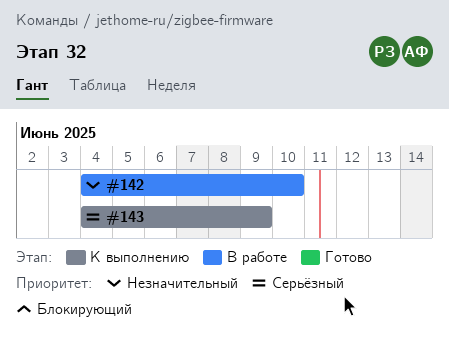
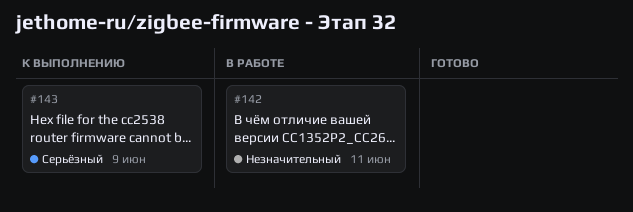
#142, due: Jun 10 -> Jun 11

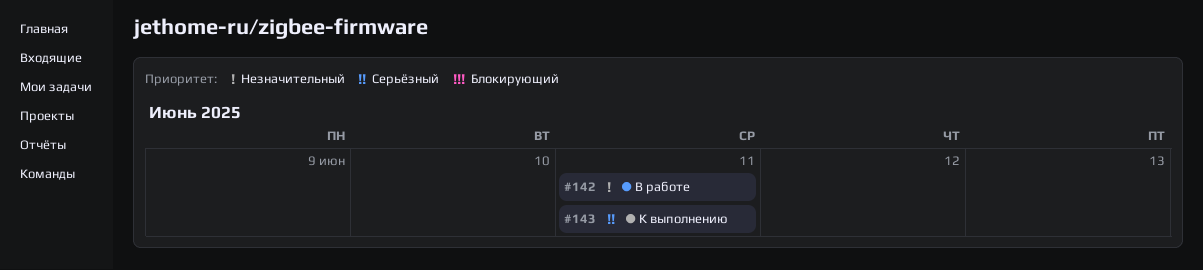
#143, due: Jun 9 -> Jun 11

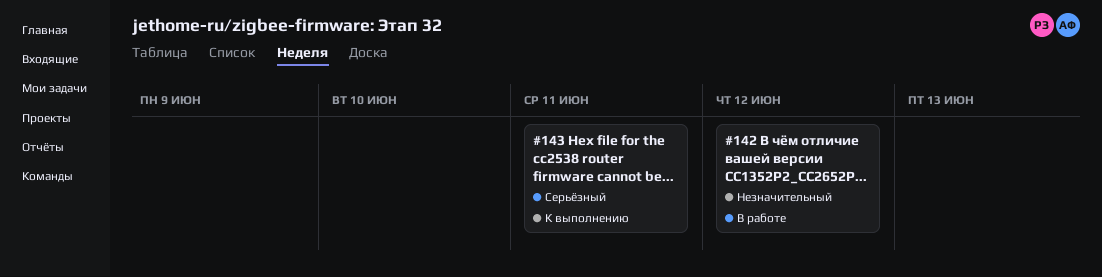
#142, due: Jun 11 -> Jun 12

